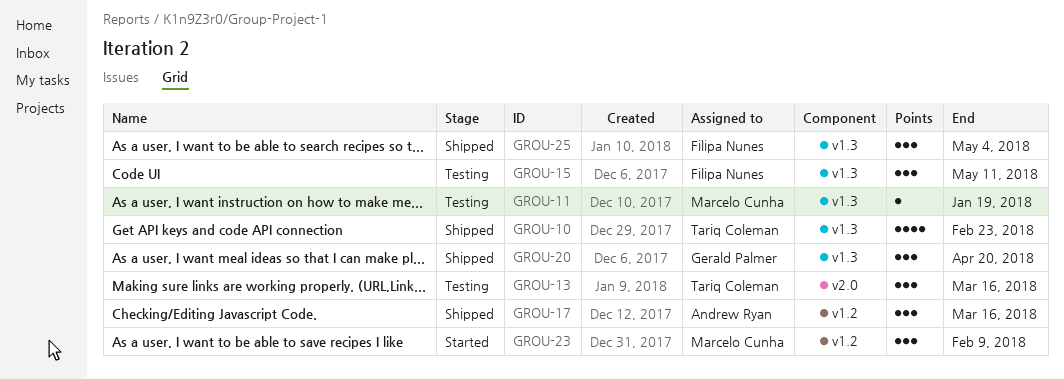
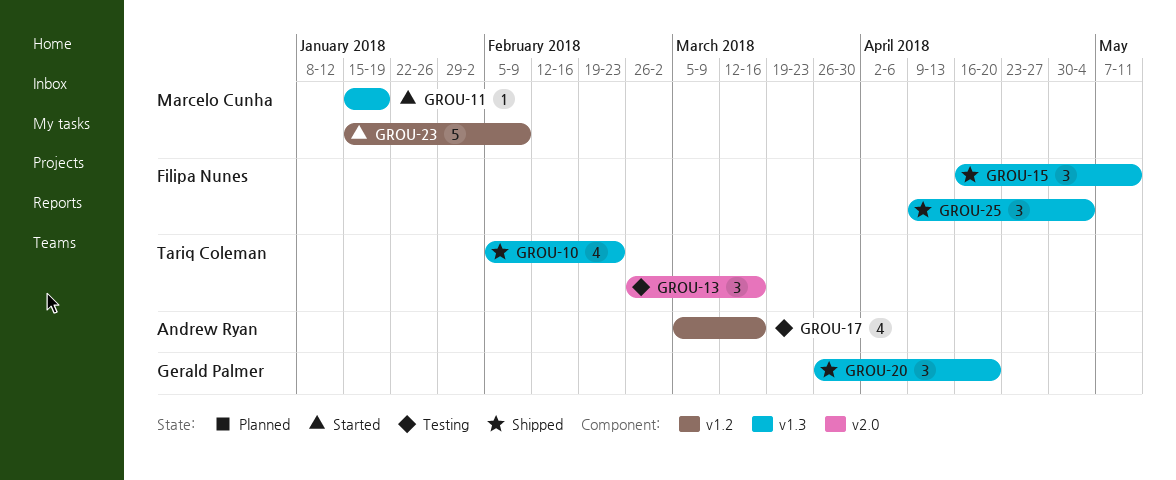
GROU-11, status: Testing -> Started
GROU-15, status: Testing -> Shipped
GROU-17, status: Shipped -> Testing
GROU-17, estimate: 3 -> 4
GROU-23, estimate: 3 -> 5

